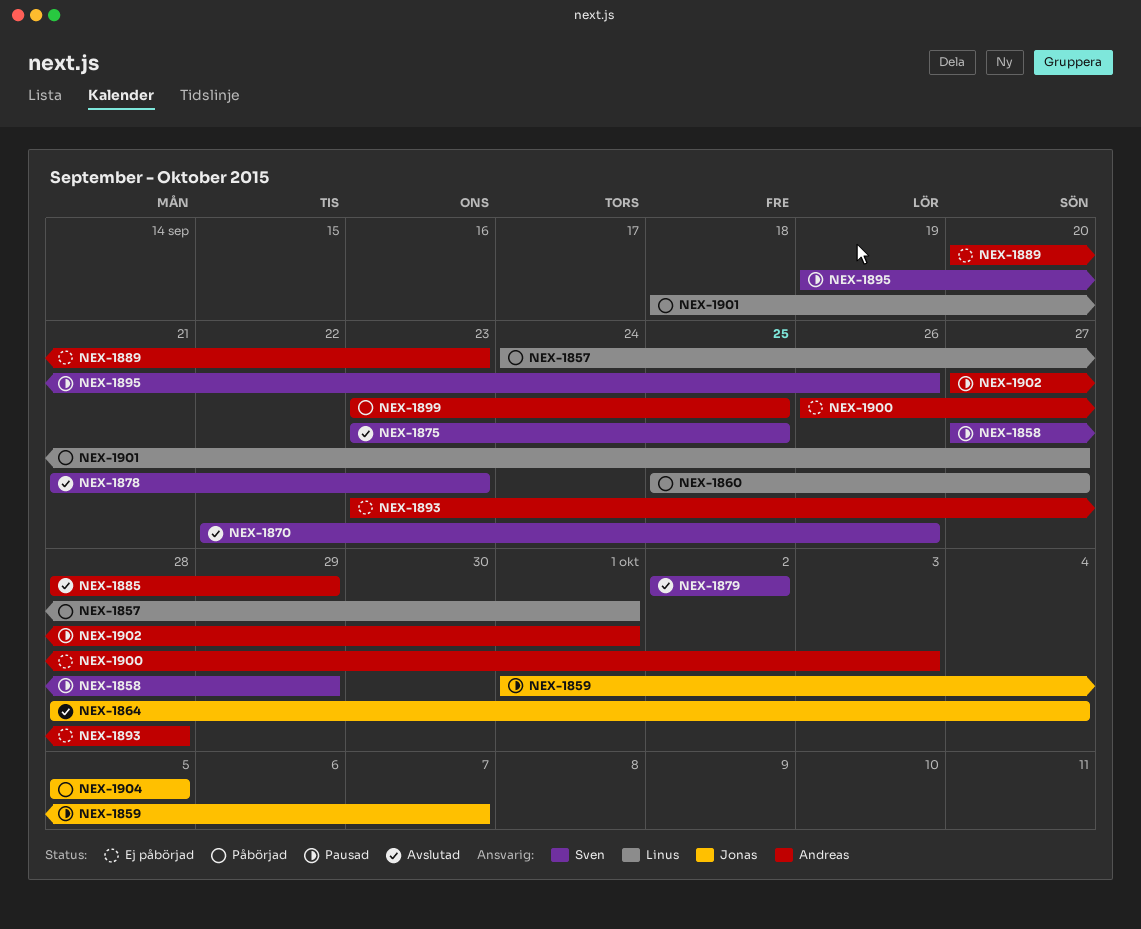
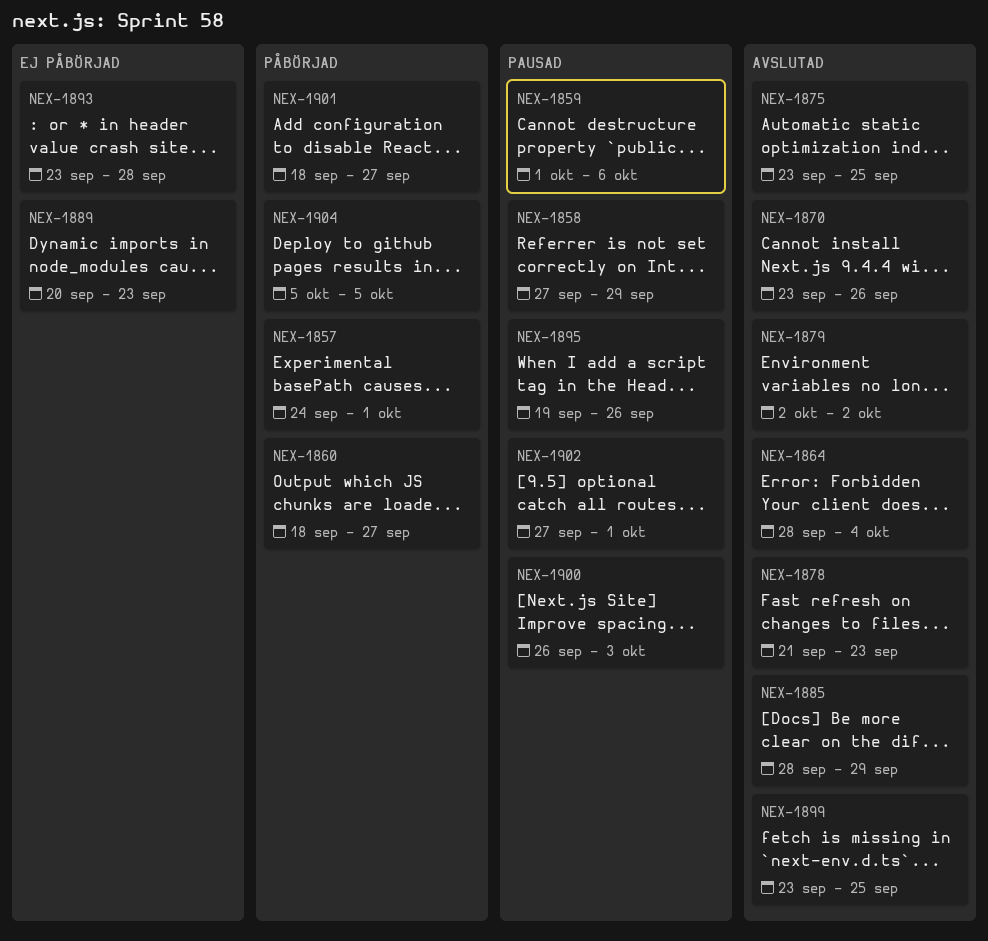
NEX-1859, due: Oct 7 -> Oct 6
NEX-1860, start: Sep 25 -> Sep 18
NEX-1870, start: Sep 22 -> Sep 23
NEX-1899, status: Påbörjad -> Avslutad
NEX-1900, status: Ej påbörjad -> Pausad

